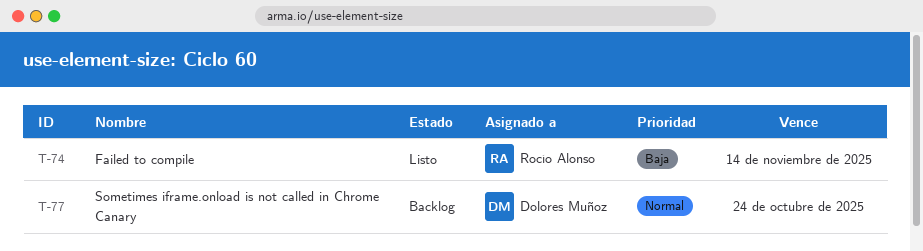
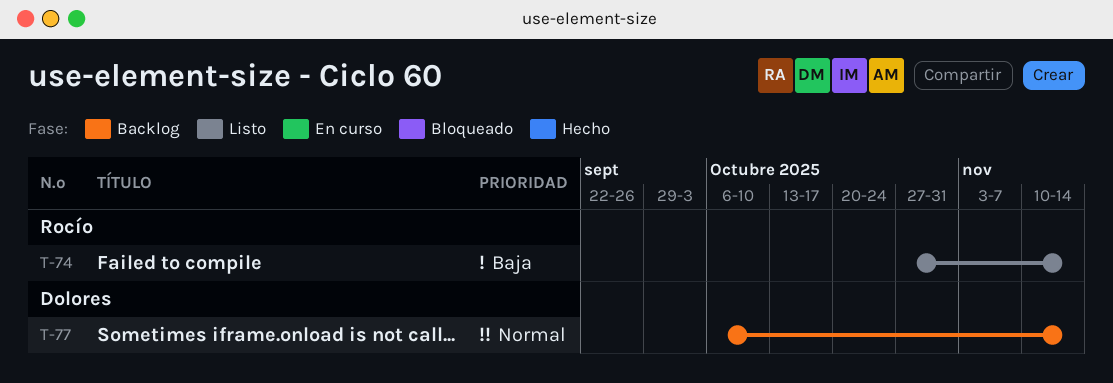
T-77, due: Oct 24 -> Nov 14

